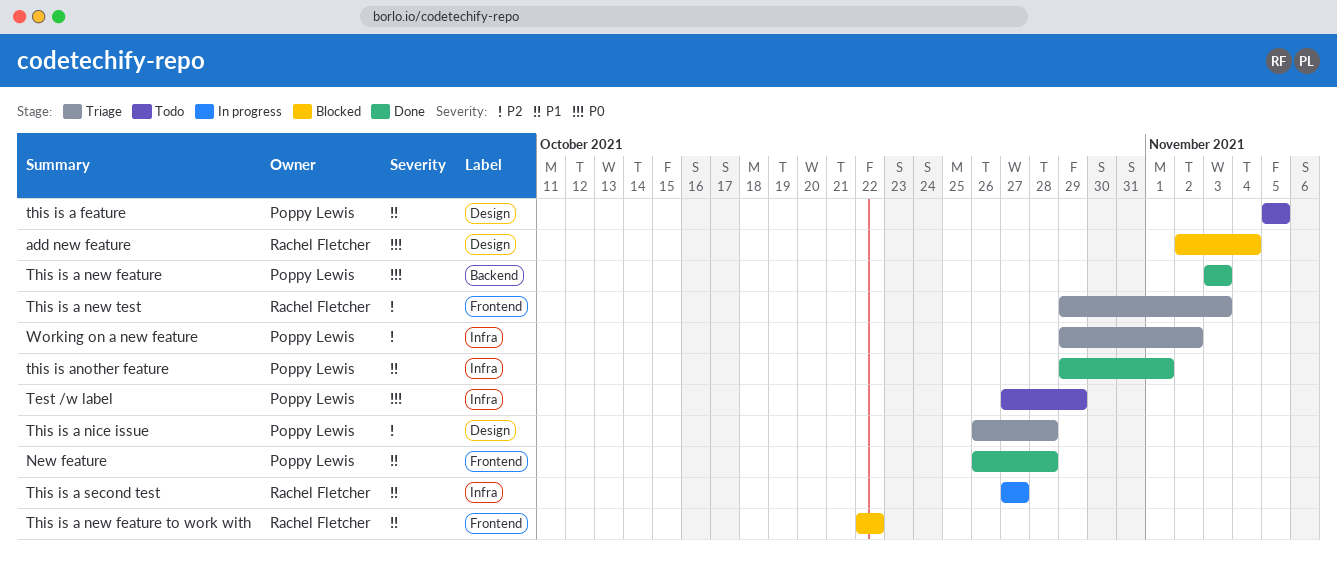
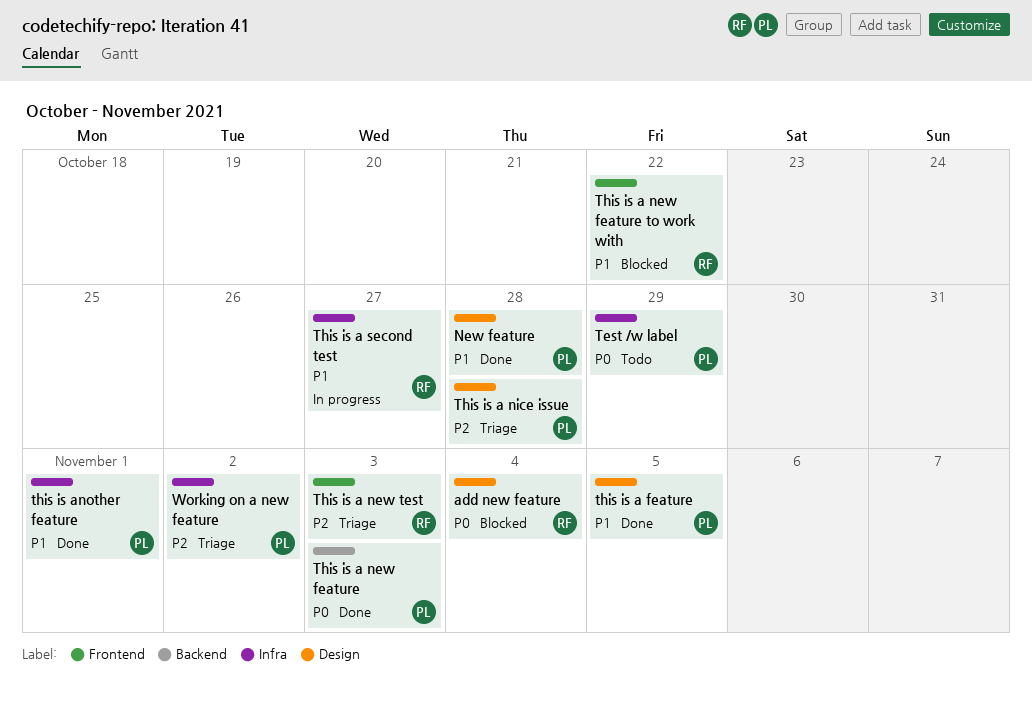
New feature, label: Frontend -> Design
this is a feature, status: Todo -> Done

